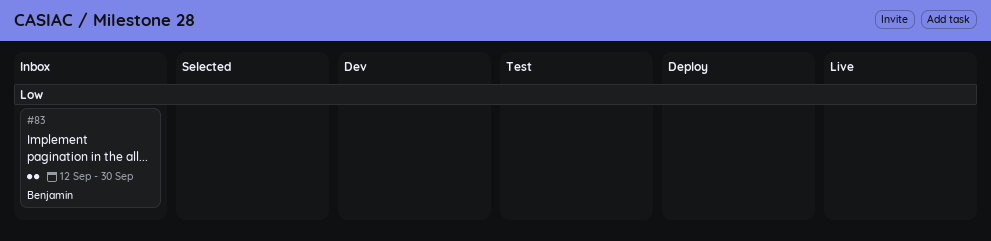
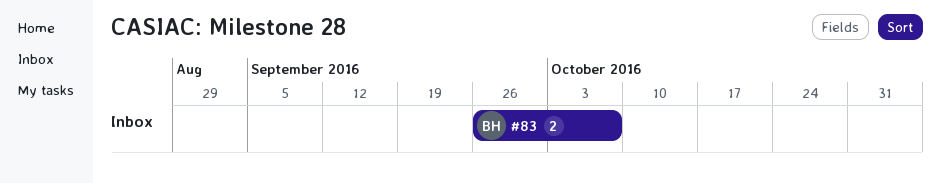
#83, start: Sep 12 -> Sep 26
#83, due: Sep 30 -> Oct 7

